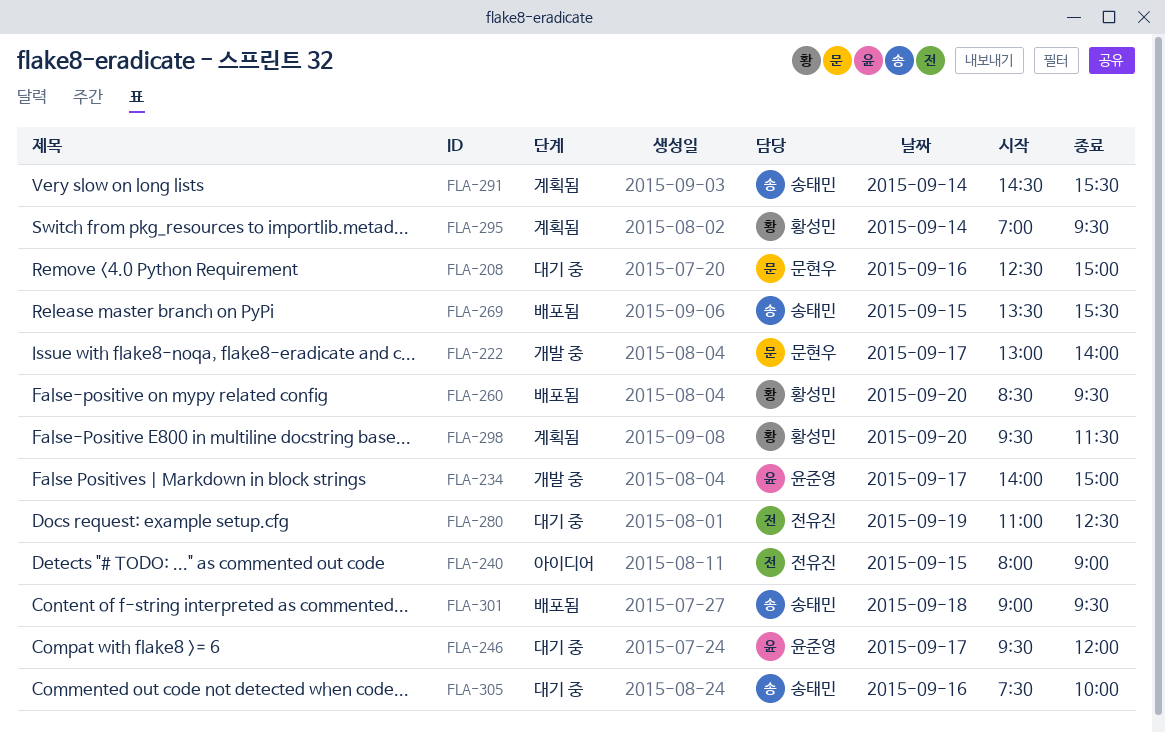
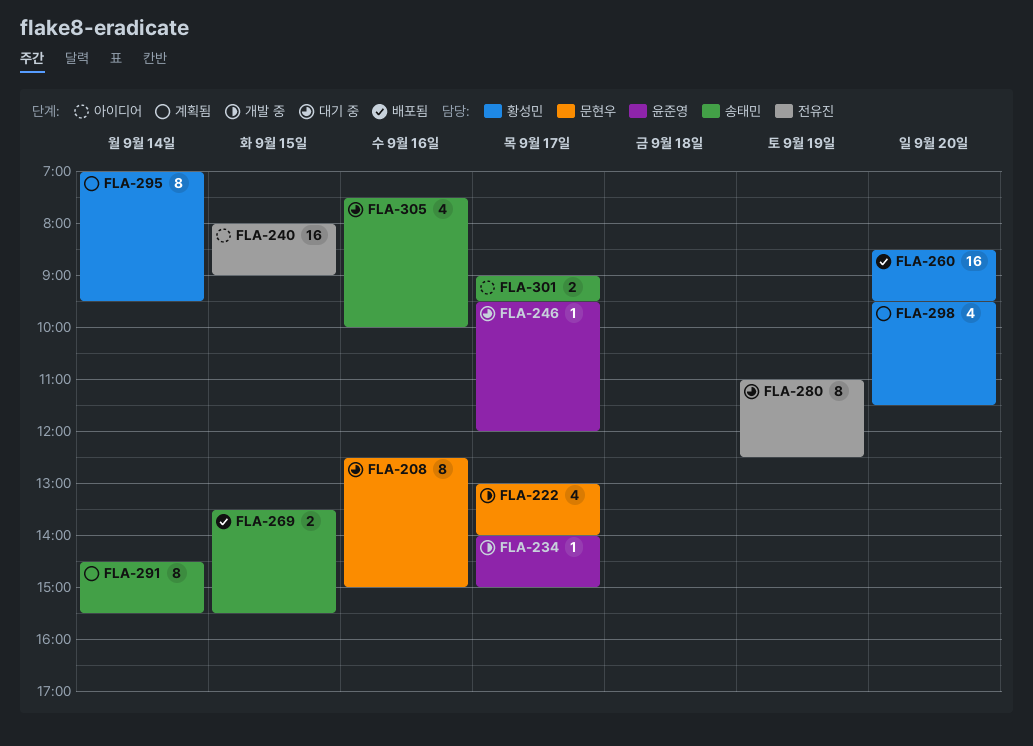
FLA-301, status: 배포됨 -> 아이디어
FLA-301, day: Sep 18 -> Sep 17

